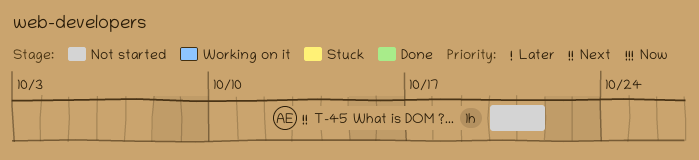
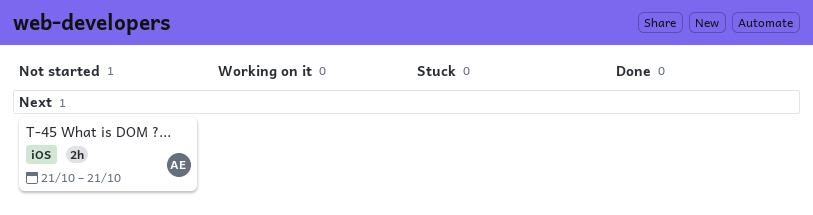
T-45, estimate: 1h -> 2h
T-45, start: Oct 20 -> Oct 21

